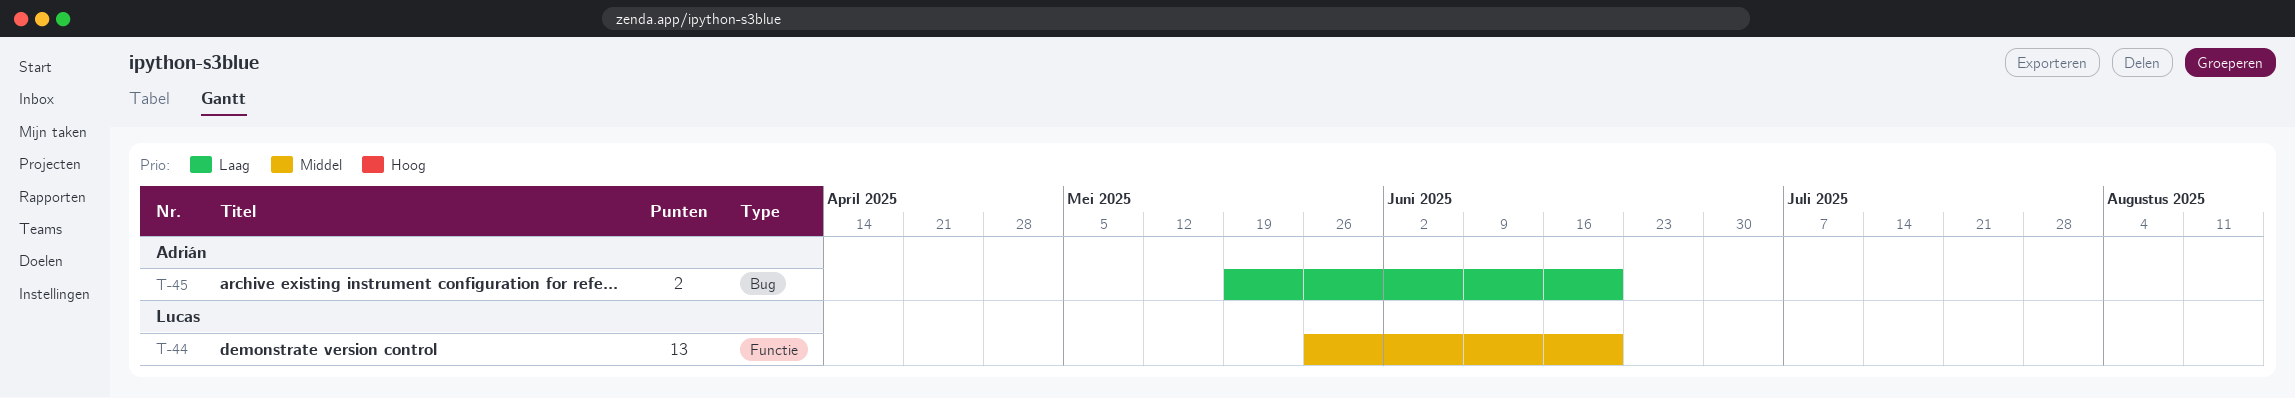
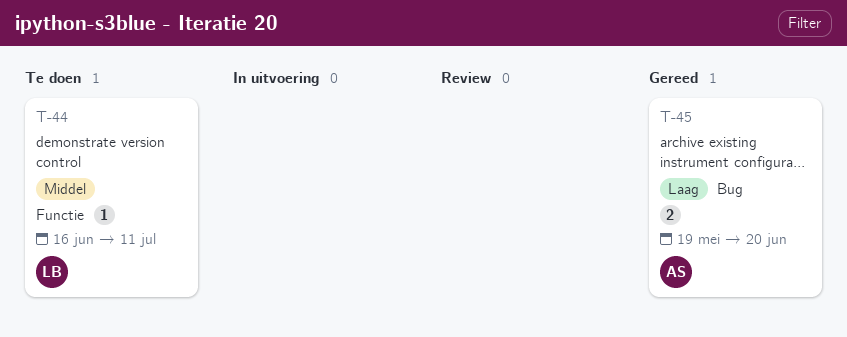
T-44, estimate: 13 -> 1
T-44, start: May 26 -> Jun 16
T-44, due: Jun 20 -> Jul 11

